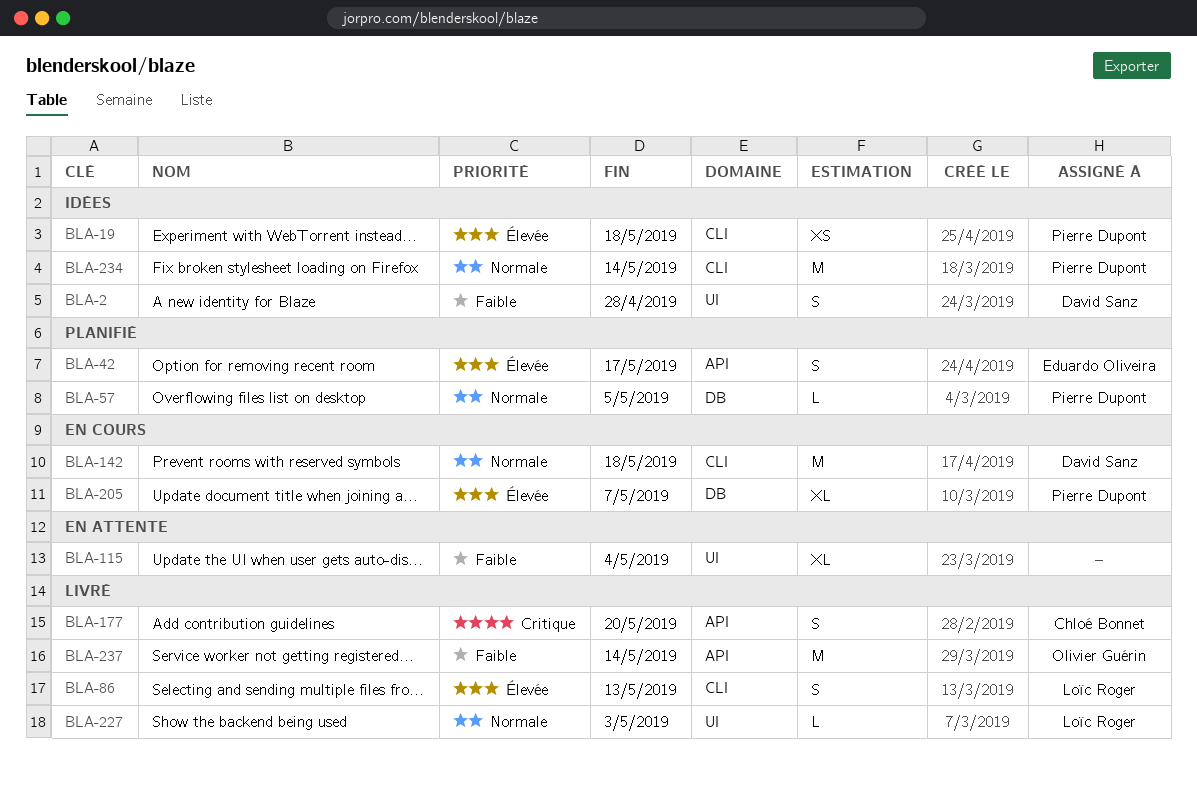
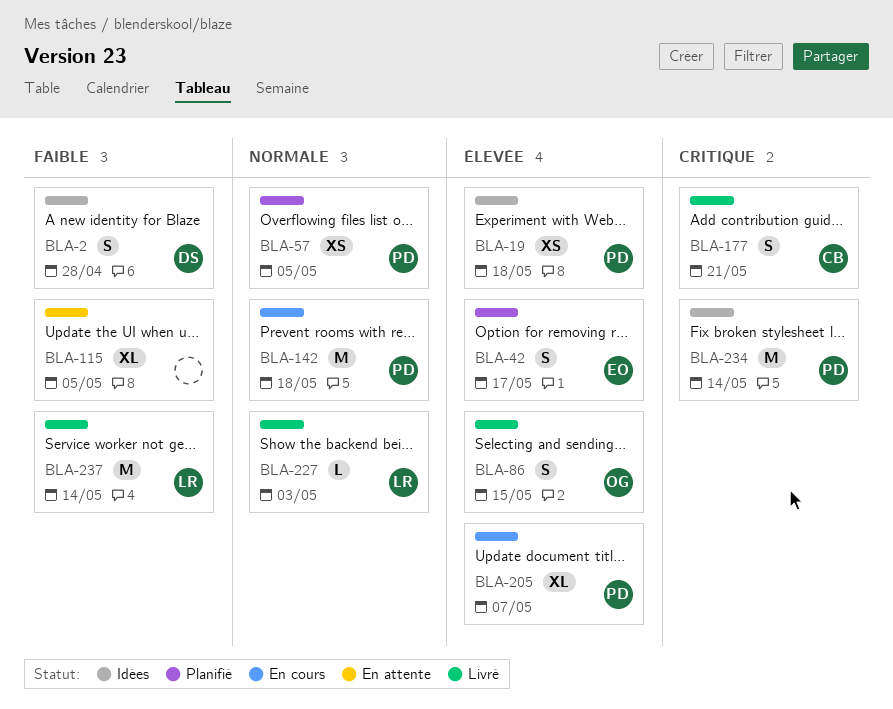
BLA-57, estimate: L -> XS
BLA-86, owner: Loïc Roger -> Olivier Guérin
BLA-86, due: May 13 -> May 15
BLA-115, due: May 4 -> May 5
BLA-142, owner: David Sanz -> Pierre Dupont
BLA-177, due: May 20 -> May 21
BLA-234, priority: Normale -> Critique
BLA-237, owner: Olivier Guérin -> Loïc Roger

